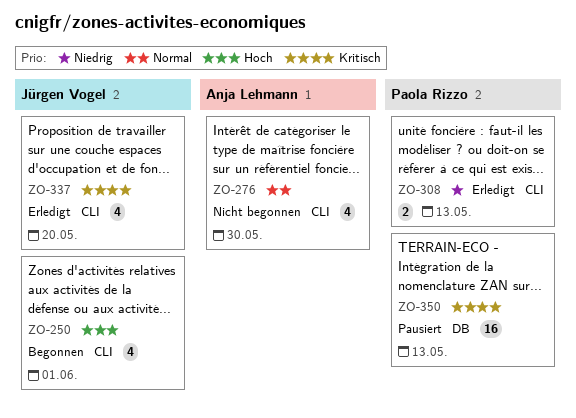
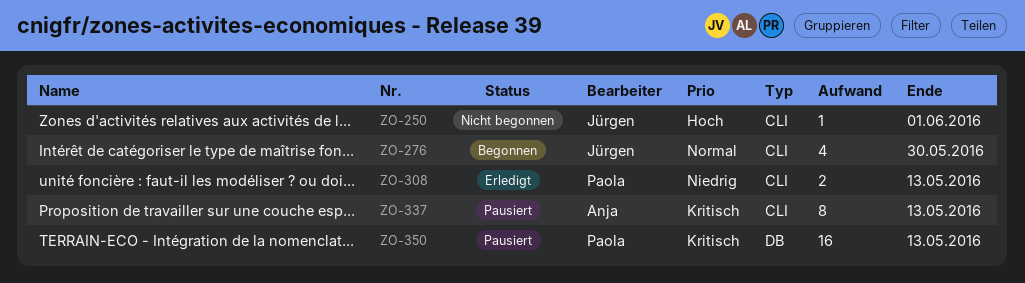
ZO-250, status: Begonnen -> Nicht begonnen
ZO-250, estimate: 4 -> 1
ZO-276, status: Nicht begonnen -> Begonnen
ZO-276, owner: Anja Lehmann -> Jürgen Vogel
ZO-337, status: Erledigt -> Pausiert
ZO-337, owner: Jürgen Vogel -> Anja Lehmann
ZO-337, estimate: 4 -> 8
ZO-337, due: May 20 -> May 13

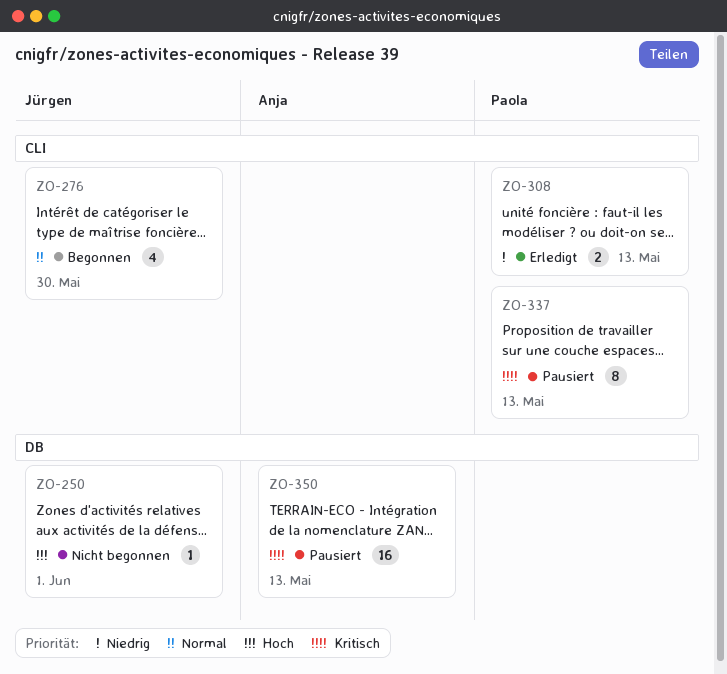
ZO-250, label: CLI -> DB
ZO-337, owner: Anja -> Paola
ZO-350, owner: Paola -> Anja

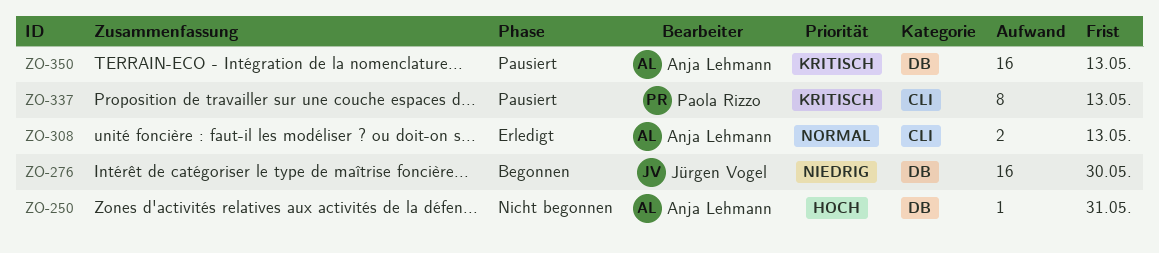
ZO-250, owner: Jürgen Vogel -> Anja Lehmann
ZO-250, due: Jun 1 -> May 31
ZO-276, priority: Normal -> Niedrig
ZO-276, label: CLI -> DB
ZO-276, estimate: 4 -> 16
ZO-308, owner: Paola Rizzo -> Anja Lehmann
ZO-308, priority: Niedrig -> Normal

